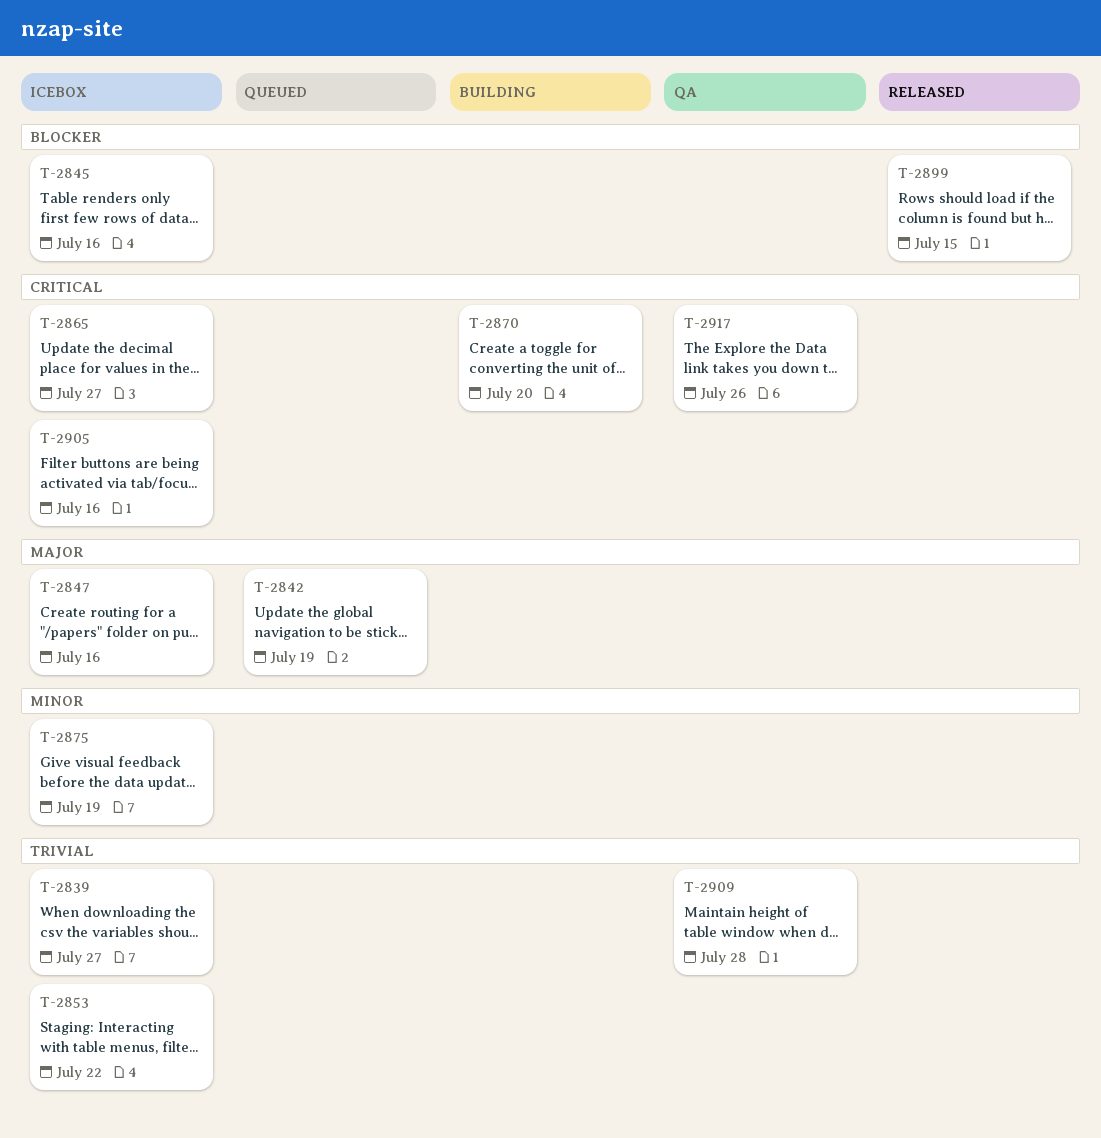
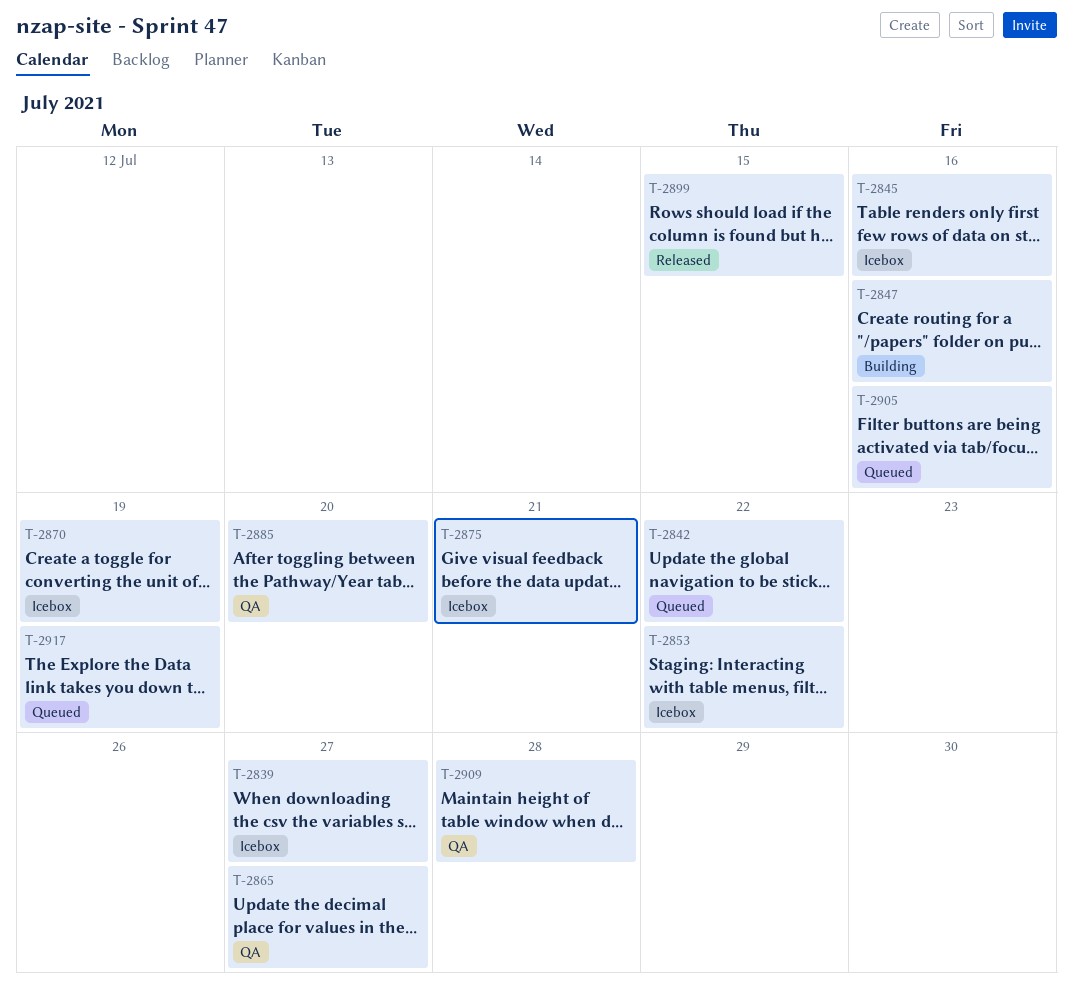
T-2842, due: Jul 19 -> Jul 22
T-2847, status: Icebox -> Building
T-2865, status: Icebox -> QA
T-2870, status: Building -> Icebox
T-2870, due: Jul 20 -> Jul 19
T-2875, due: Jul 19 -> Jul 21
T-2885: none -> present
T-2905, status: Icebox -> Queued
T-2917, status: QA -> Queued
T-2917, due: Jul 26 -> Jul 19

